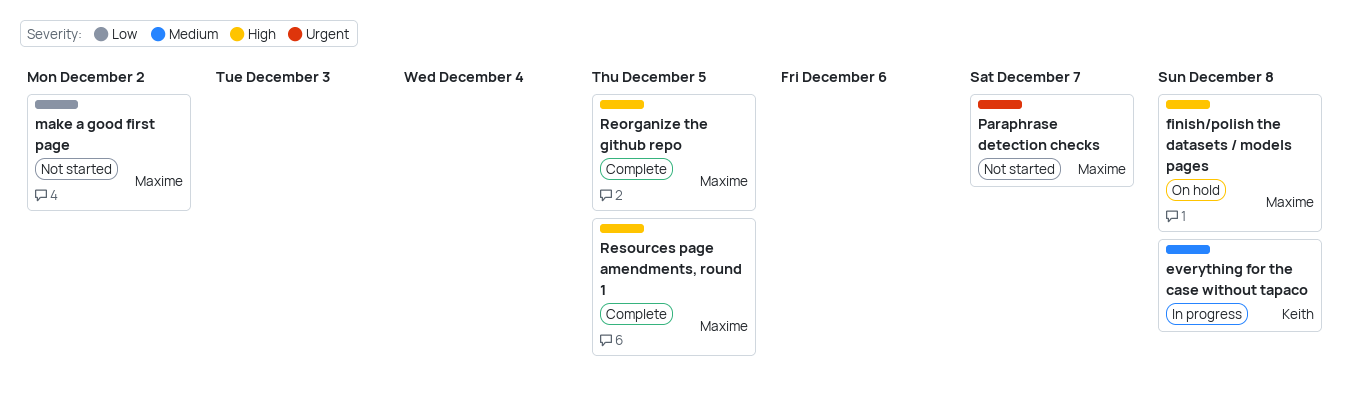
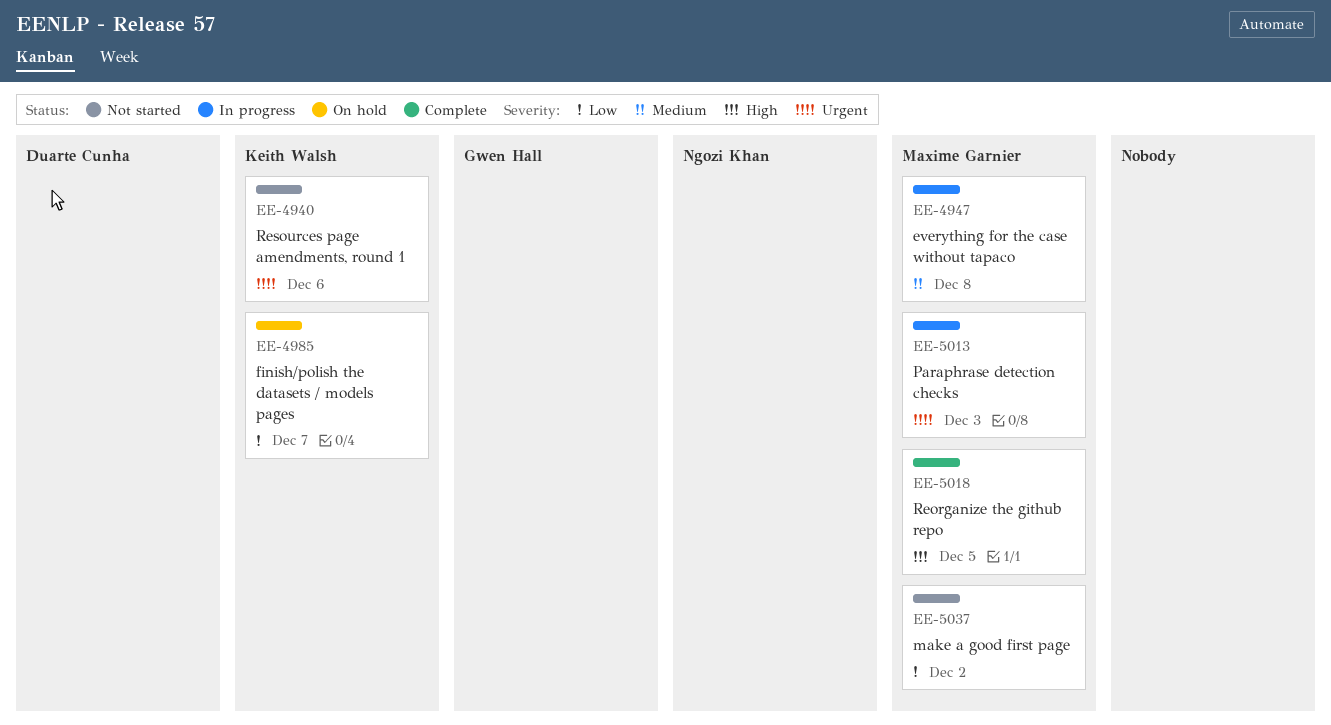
everything for the case without tapaco, owner: Keith Walsh -> Maxime Garnier
finish/polish the datasets / models pages, owner: Maxime Garnier -> Keith Walsh
finish/polish the datasets / models pages, priority: High -> Low
finish/polish the datasets / models pages, due: Dec 8 -> Dec 7
Paraphrase detection checks, status: Not started -> In progress
Paraphrase detection checks, due: Dec 7 -> Dec 3
Resources page amendments, round 1, status: Complete -> Not started
Resources page amendments, round 1, owner: Maxime Garnier -> Keith Walsh
Resources page amendments, round 1, priority: High -> Urgent
Resources page amendments, round 1, due: Dec 5 -> Dec 6

